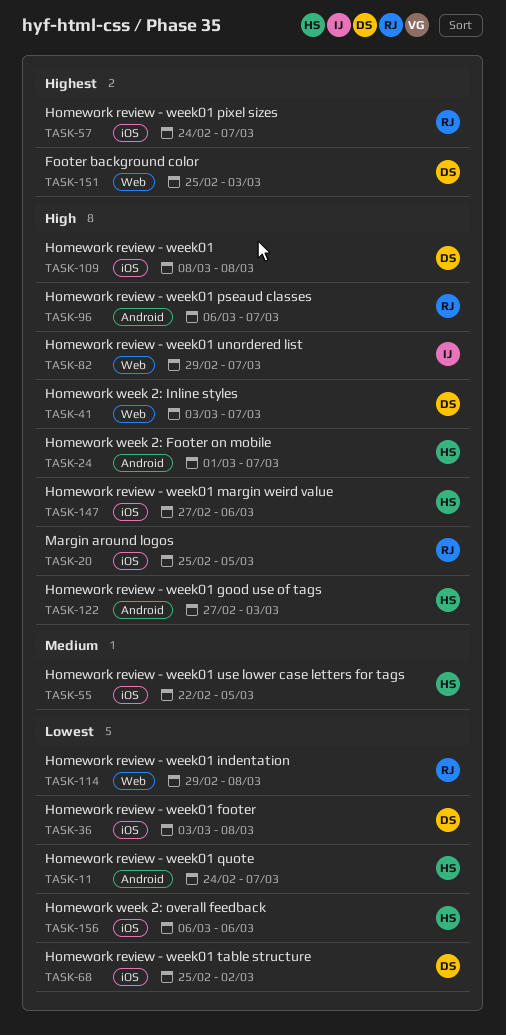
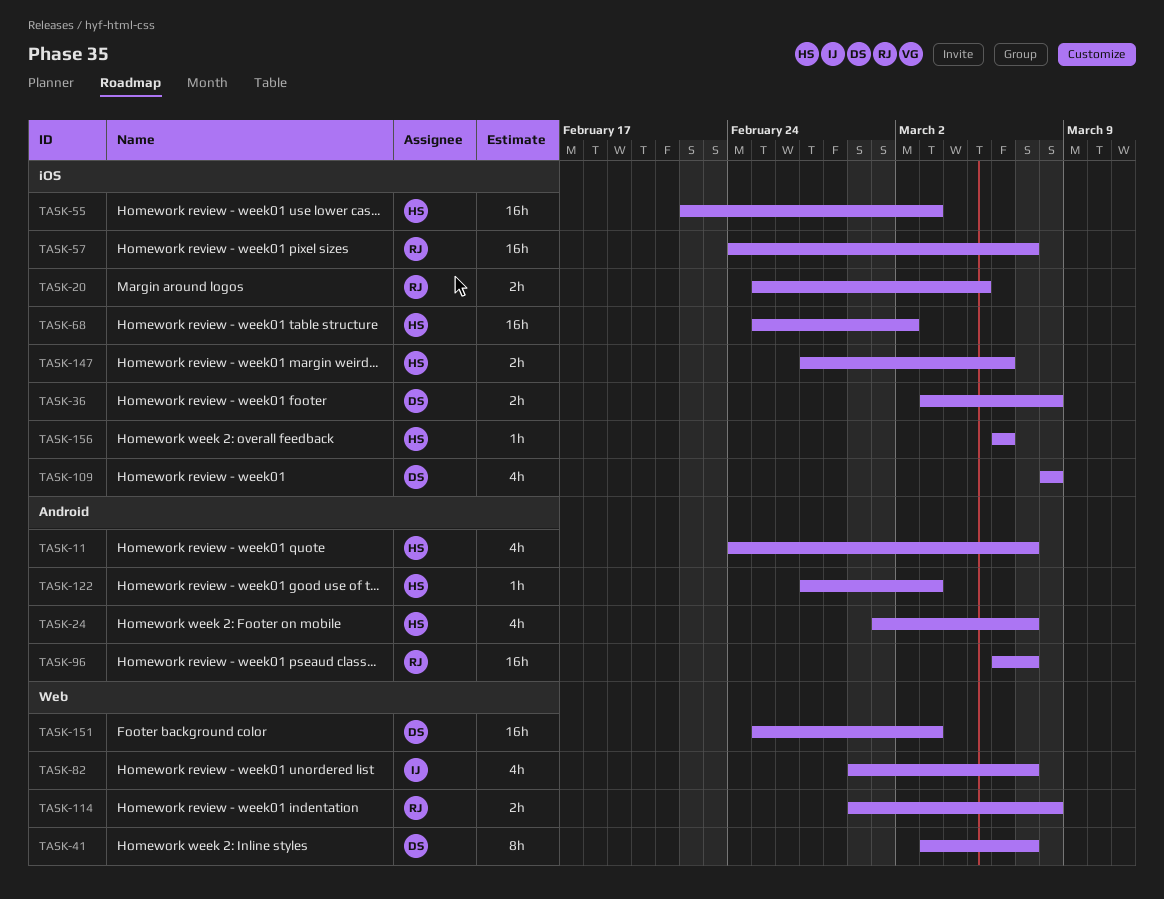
TASK-55, due: Mar 5 -> Mar 3
TASK-68, owner: DS -> HS

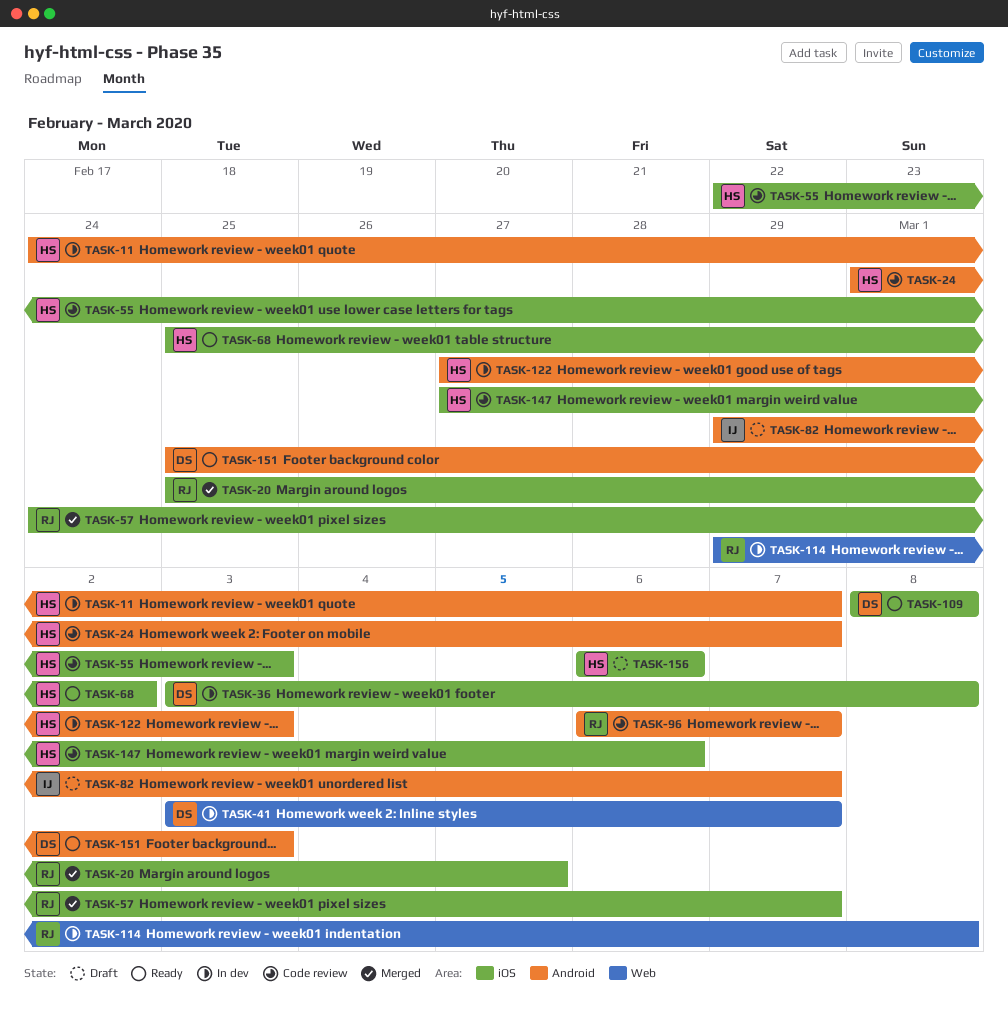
TASK-82, label: Web -> Android
TASK-151, label: Web -> Android

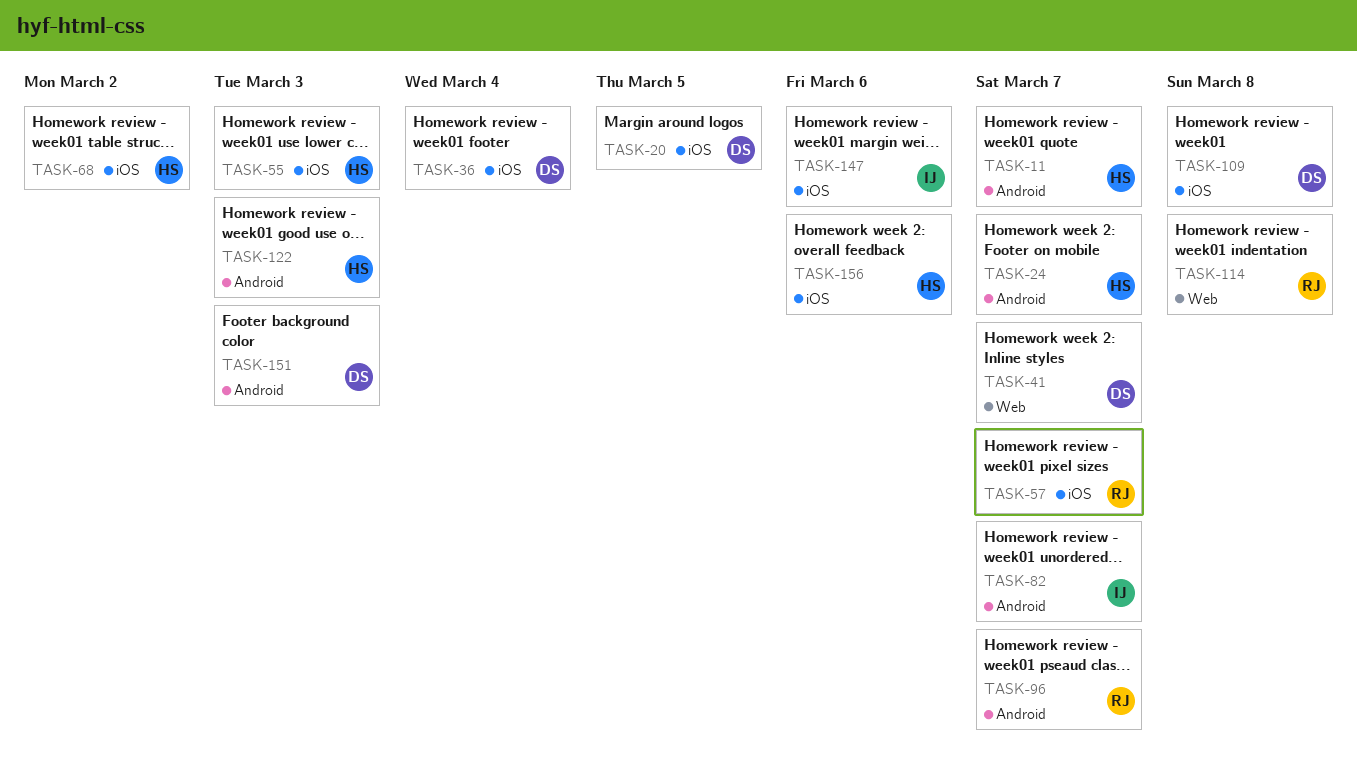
TASK-20, owner: RJ -> DS
TASK-36, due: Mar 8 -> Mar 4
TASK-147, owner: HS -> IJ

